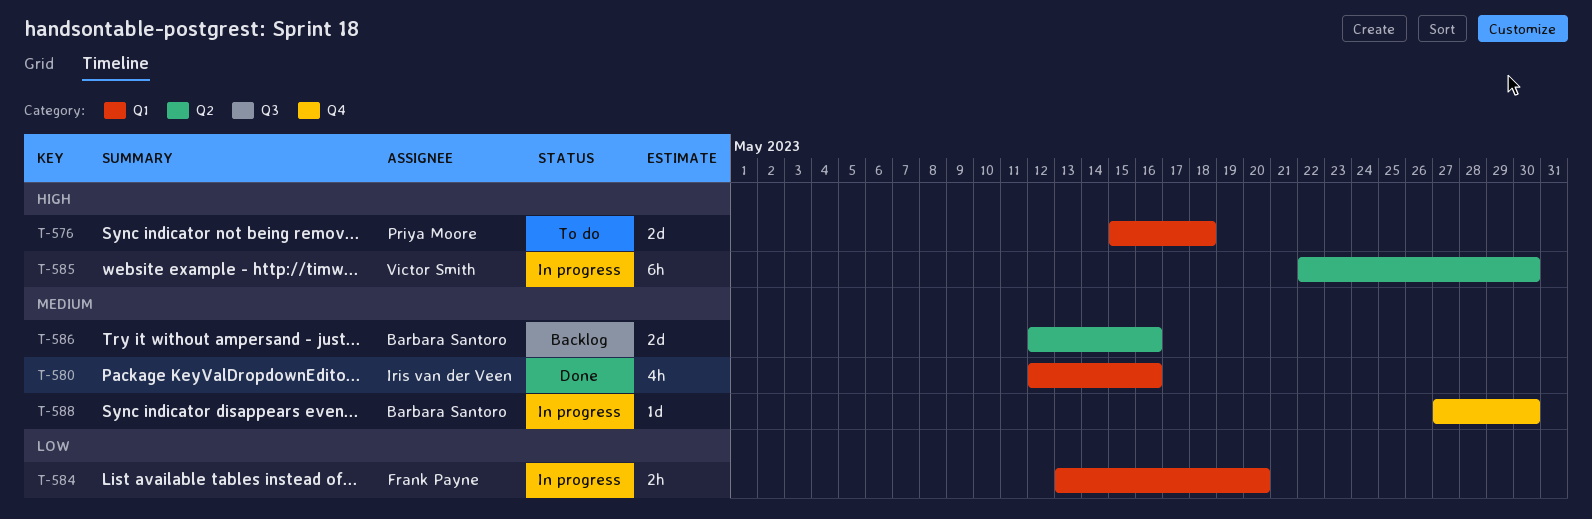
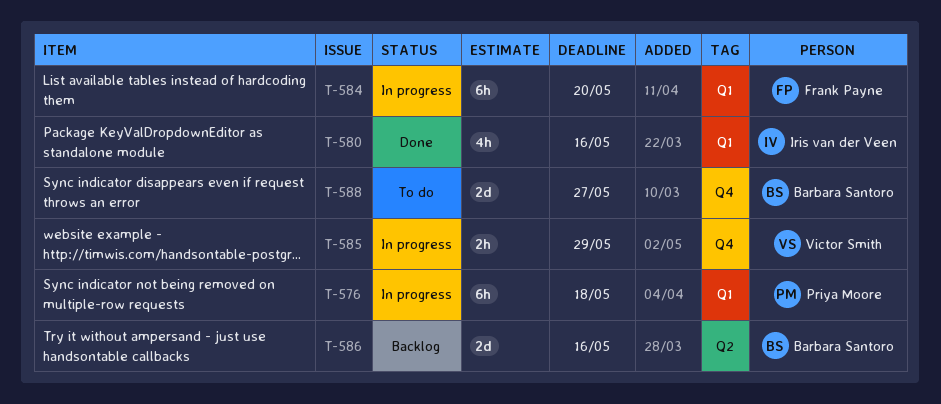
T-576, status: To do -> In progress
T-576, estimate: 2d -> 6h
T-584, estimate: 2h -> 6h
T-585, label: Q2 -> Q4
T-585, estimate: 6h -> 2h
T-585, due: May 30 -> May 29
T-588, status: In progress -> To do
T-588, estimate: 1d -> 2d
T-588, due: May 30 -> May 27

